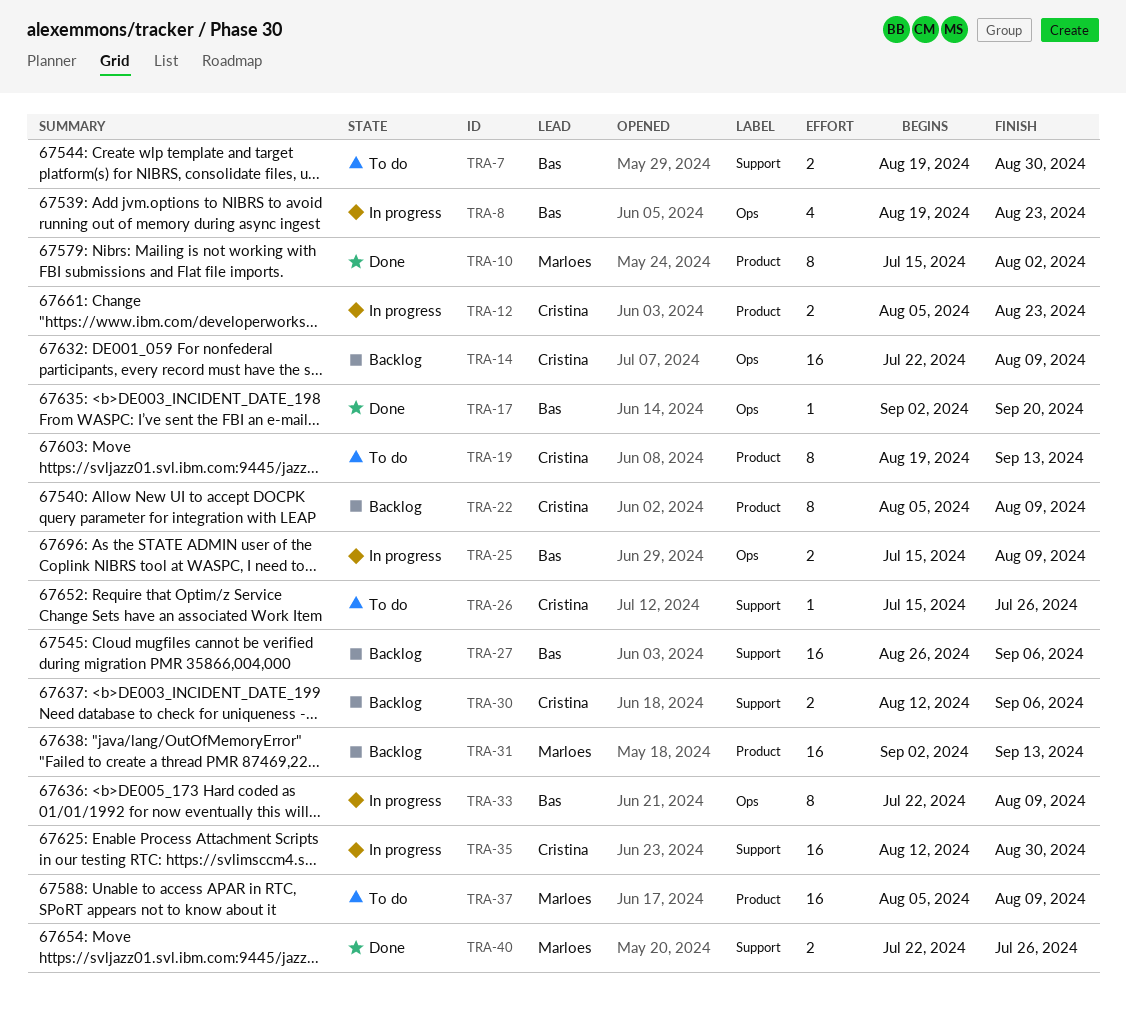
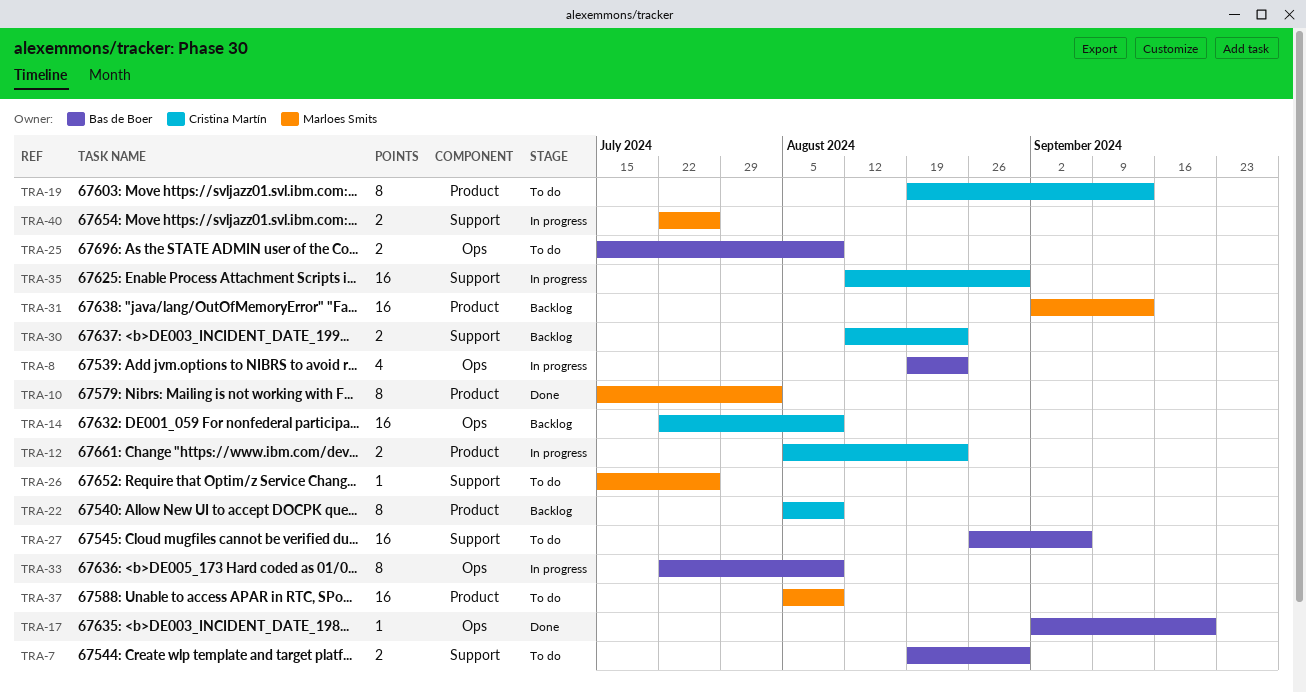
TRA-25, status: In progress -> To do
TRA-26, owner: Cristina Martín -> Marloes Smits
TRA-27, status: Backlog -> To do
TRA-30, due: Sep 6 -> Aug 23
TRA-40, status: Done -> In progress

